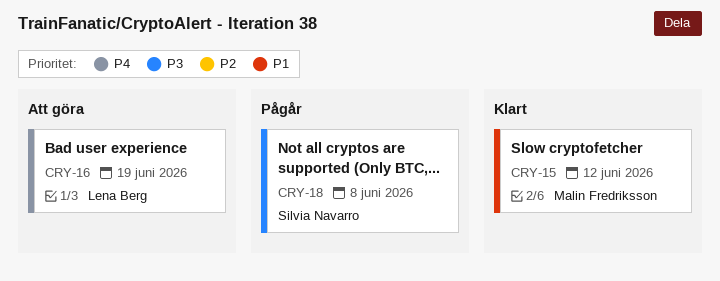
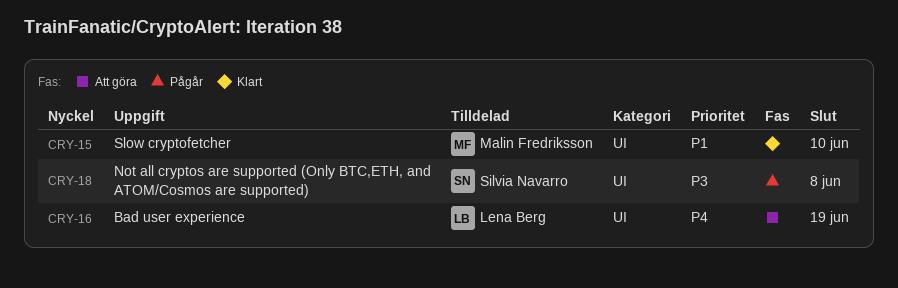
CRY-15, due: Jun 12 -> Jun 10

